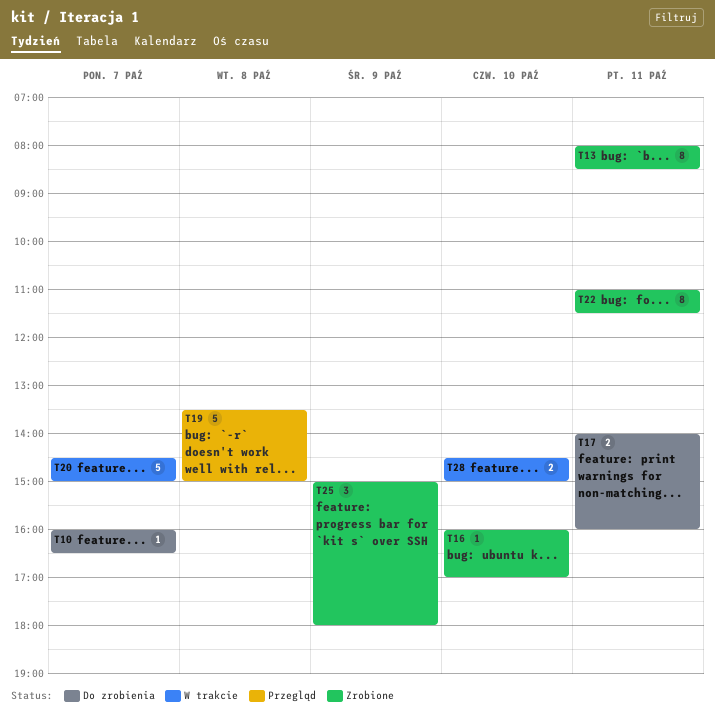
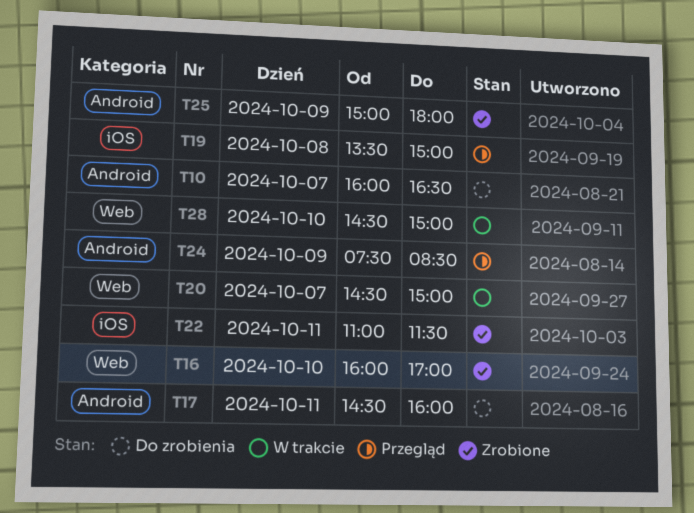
T13: present -> none
T17, begins: 14:00 -> 14:30
T24: none -> present

